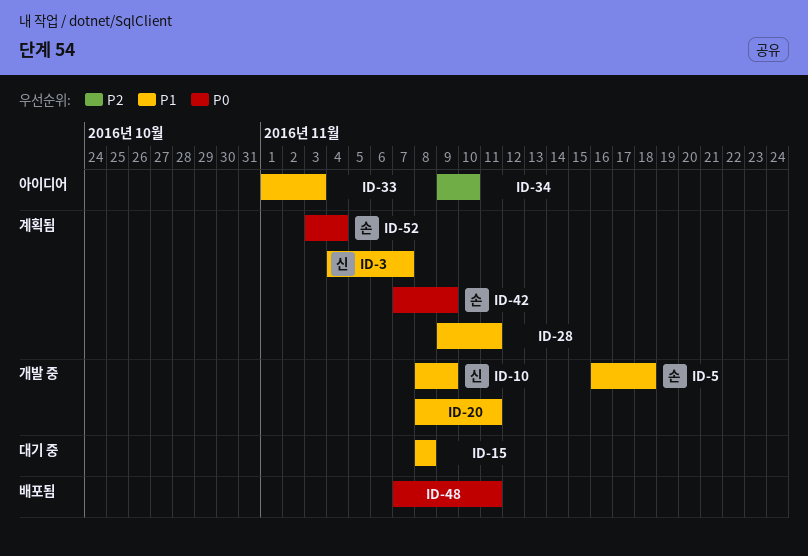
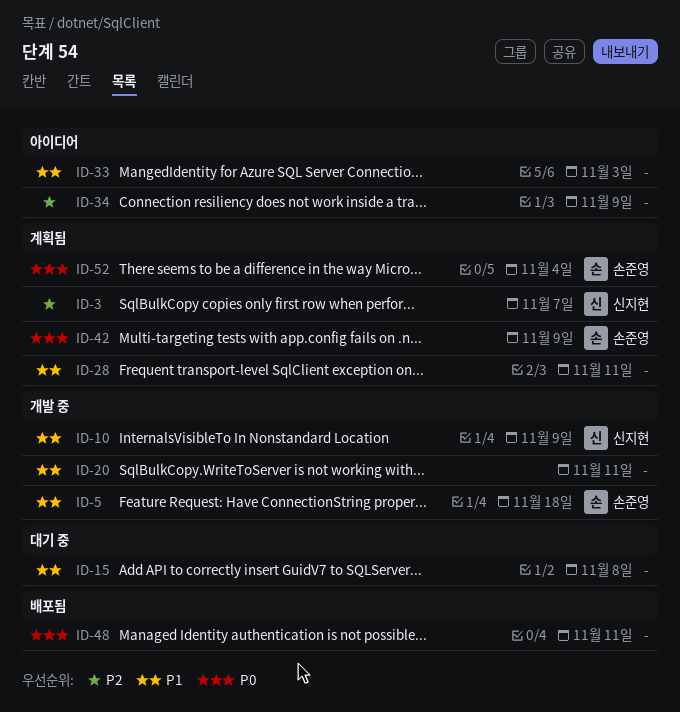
ID-3, priority: P1 -> P2
ID-34, due: Nov 10 -> Nov 9

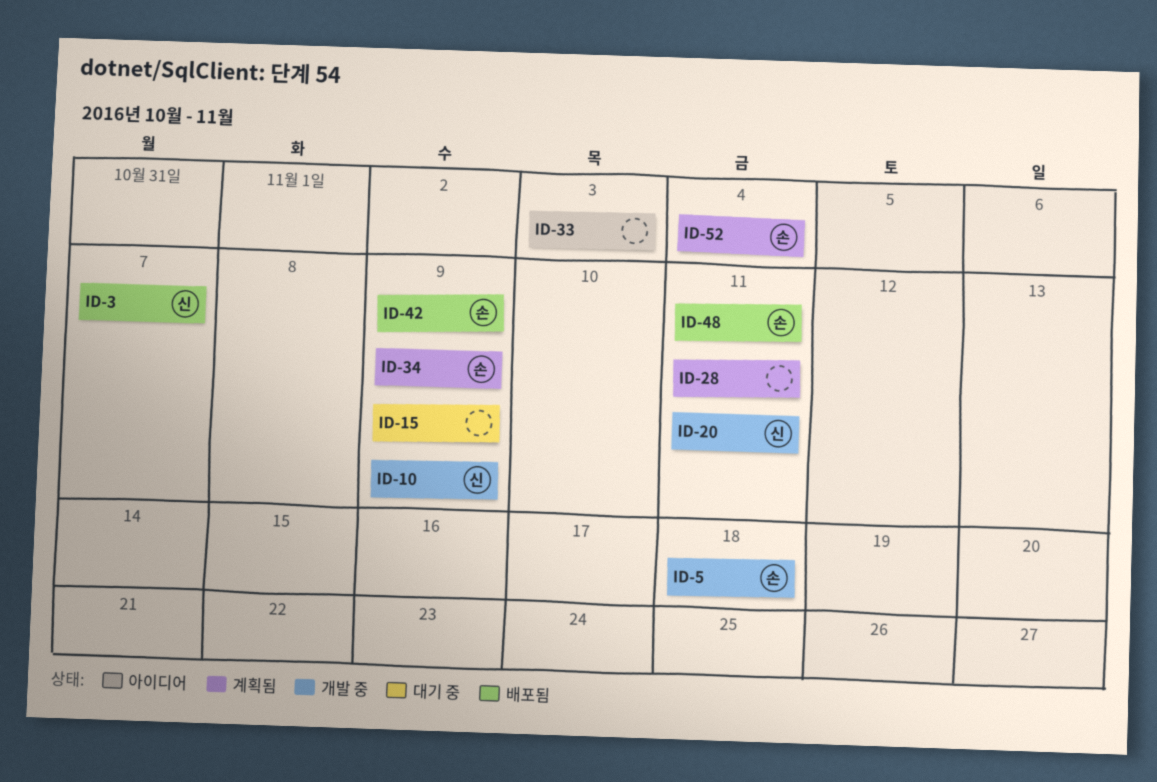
ID-3, status: 계획됨 -> 배포됨
ID-15, due: Nov 8 -> Nov 9
ID-20, owner: none -> 신지현
ID-34, status: 아이디어 -> 계획됨
ID-34, owner: none -> 손준영
ID-42, status: 계획됨 -> 배포됨
ID-48, owner: none -> 손준영

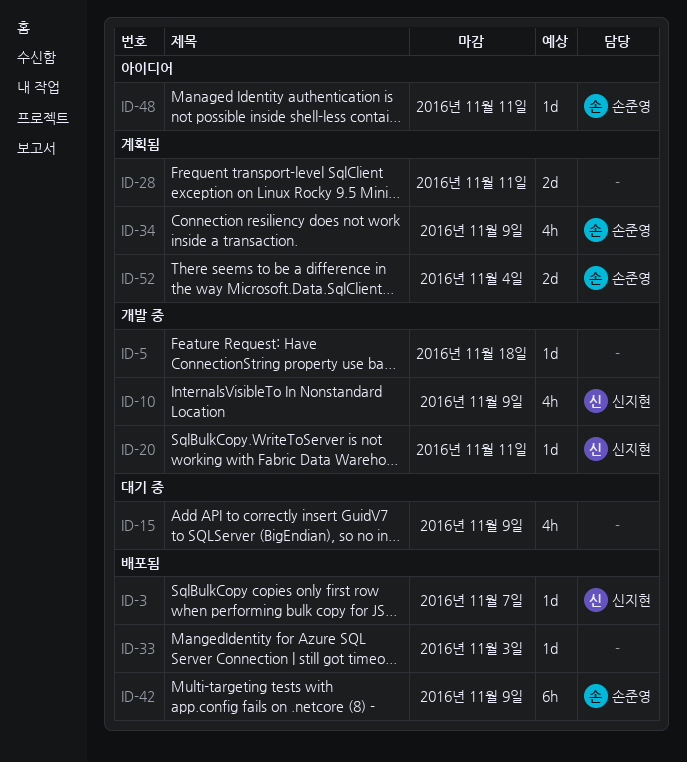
ID-5, owner: 손준영 -> none
ID-33, status: 아이디어 -> 배포됨
ID-48, status: 배포됨 -> 아이디어

